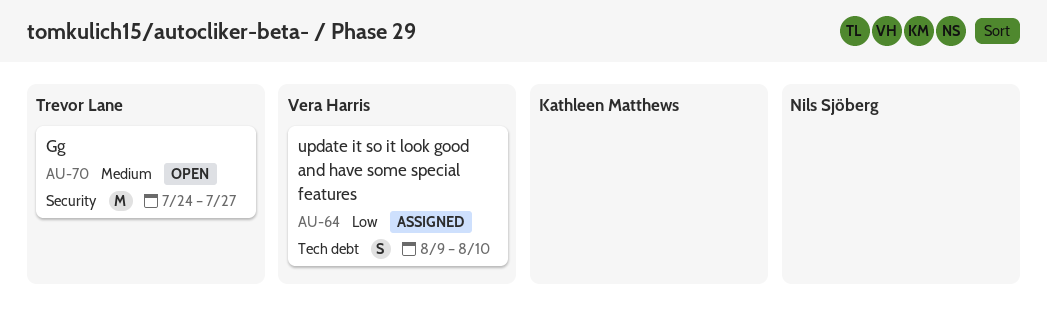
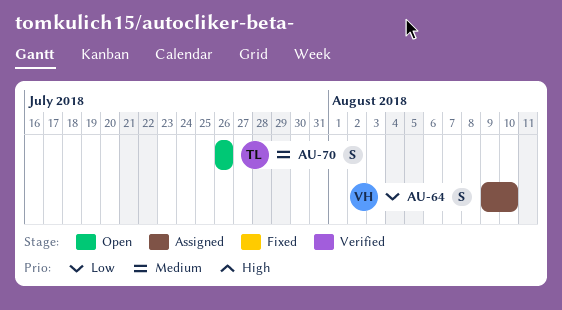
AU-70, estimate: M -> S
AU-70, start: Jul 24 -> Jul 26
AU-70, due: Jul 27 -> Jul 26

